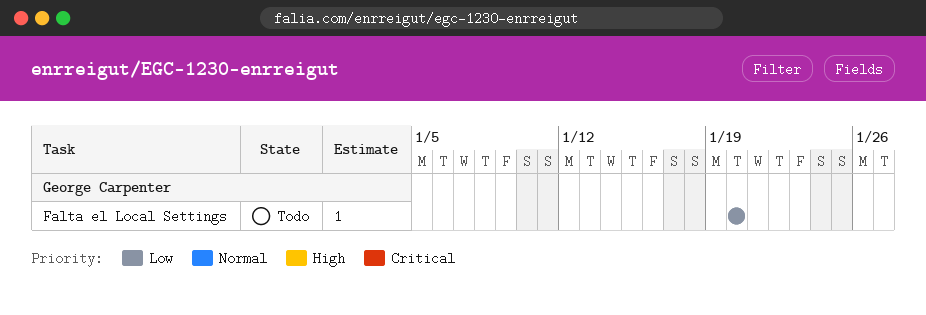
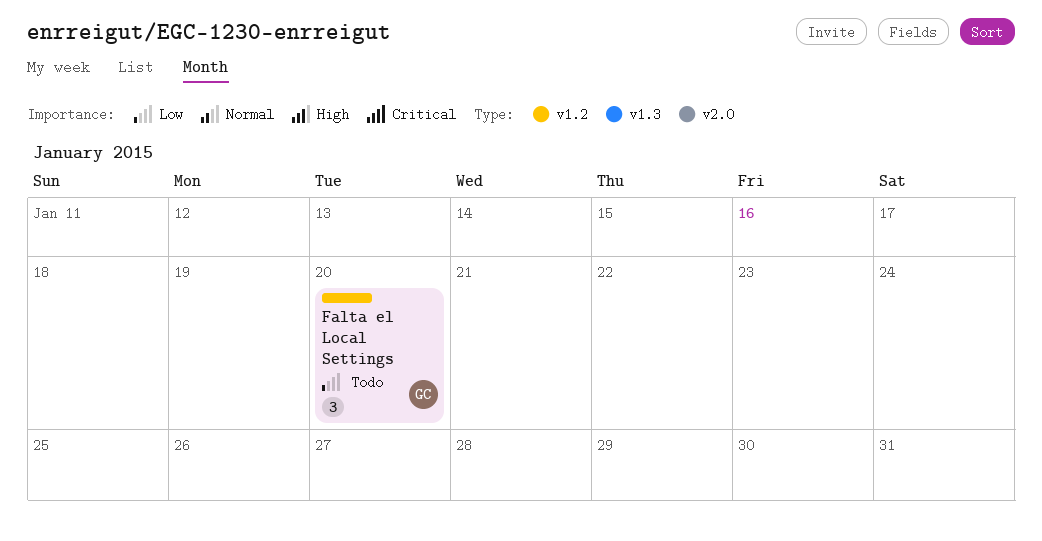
Falta el Local Settings, estimate: 1 -> 3

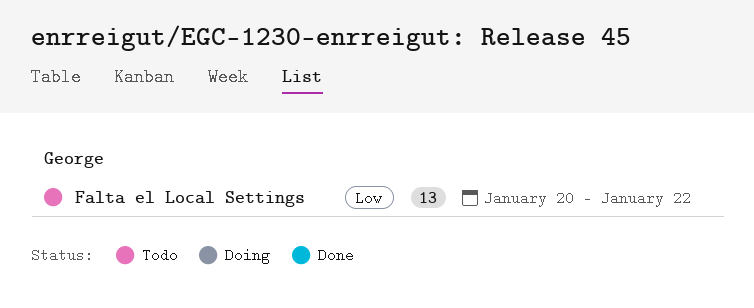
Falta el Local Settings, estimate: 3 -> 13
Falta el Local Settings, due: Jan 20 -> Jan 22

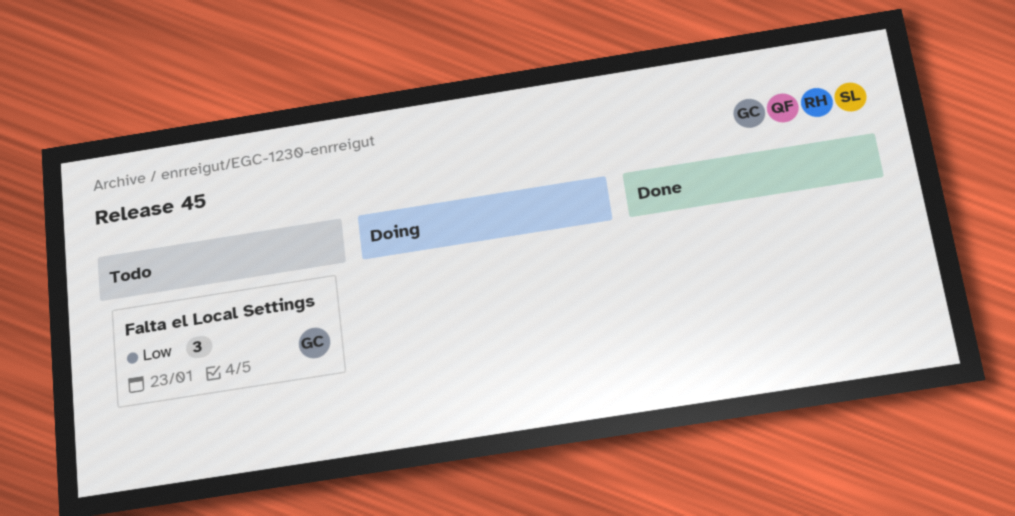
Falta el Local Settings, estimate: 13 -> 3
Falta el Local Settings, due: Jan 22 -> Jan 23

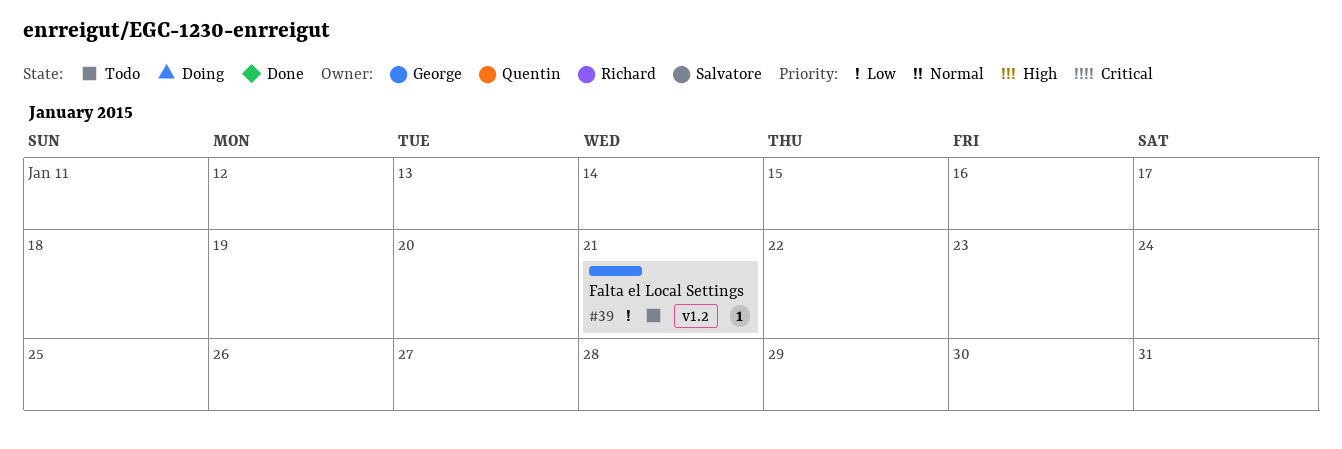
Falta el Local Settings, estimate: 3 -> 1
Falta el Local Settings, due: Jan 23 -> Jan 21

